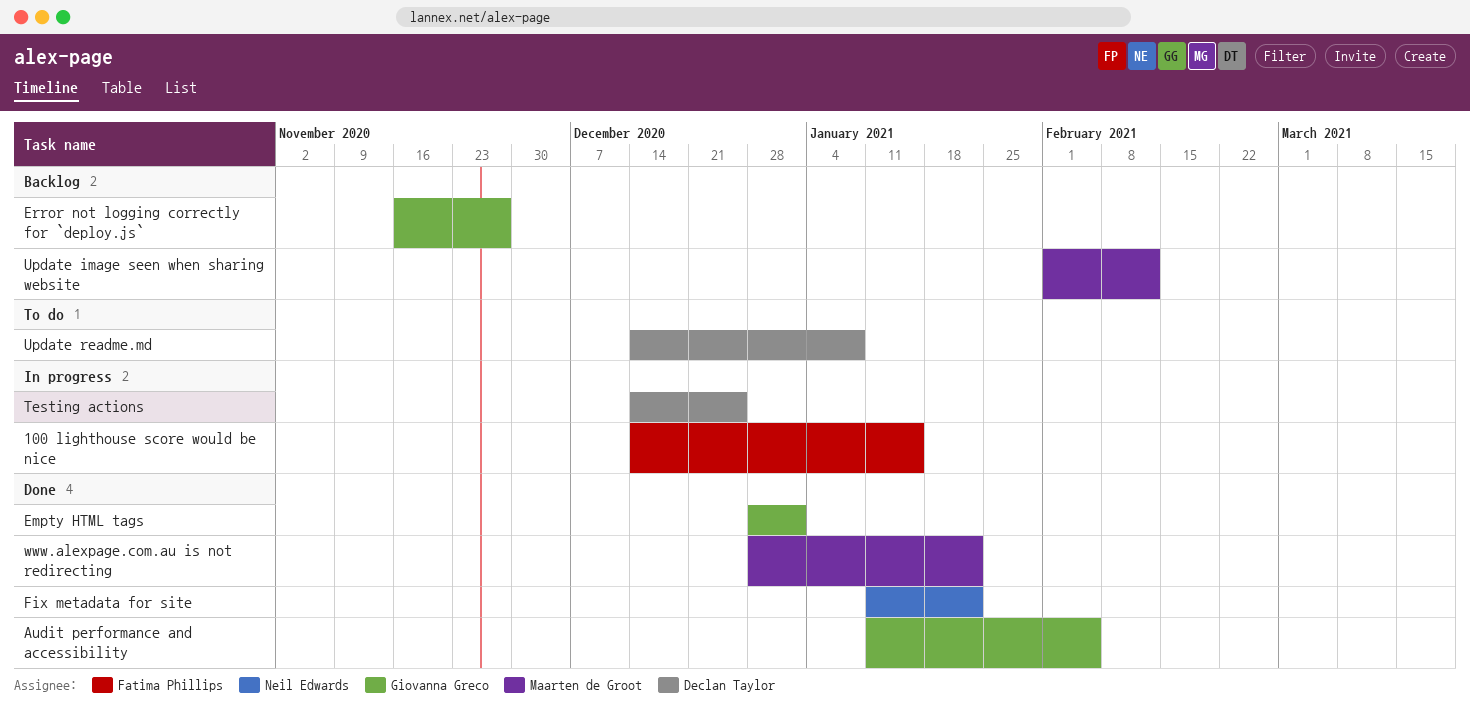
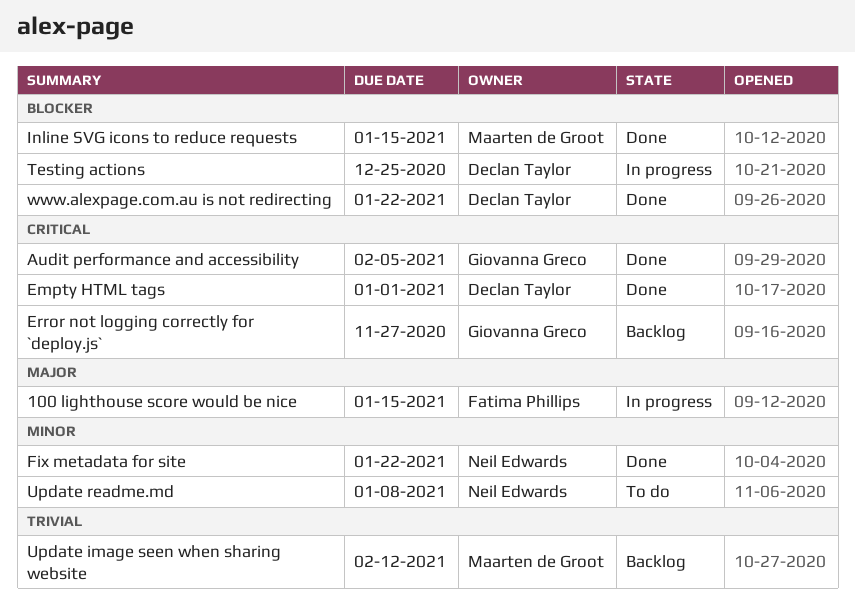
Empty HTML tags, owner: Giovanna Greco -> Declan Taylor
Inline SVG icons to reduce requests: none -> present
Update readme.md, owner: Declan Taylor -> Neil Edwards
www.alexpage.com.au is not redirecting, owner: Maarten de Groot -> Declan Taylor

